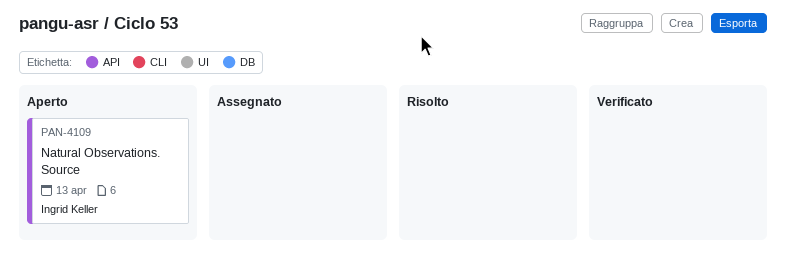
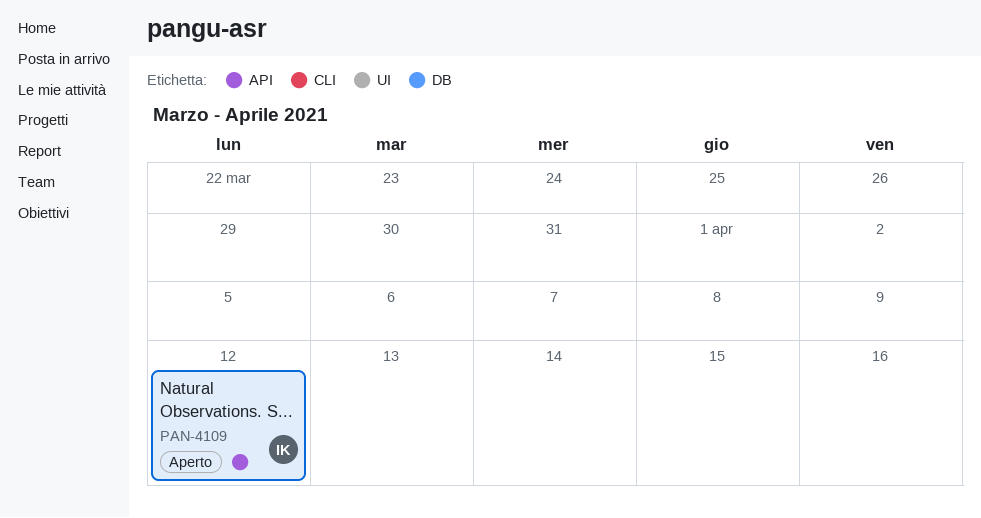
PAN-4109, due: Apr 13 -> Apr 12

